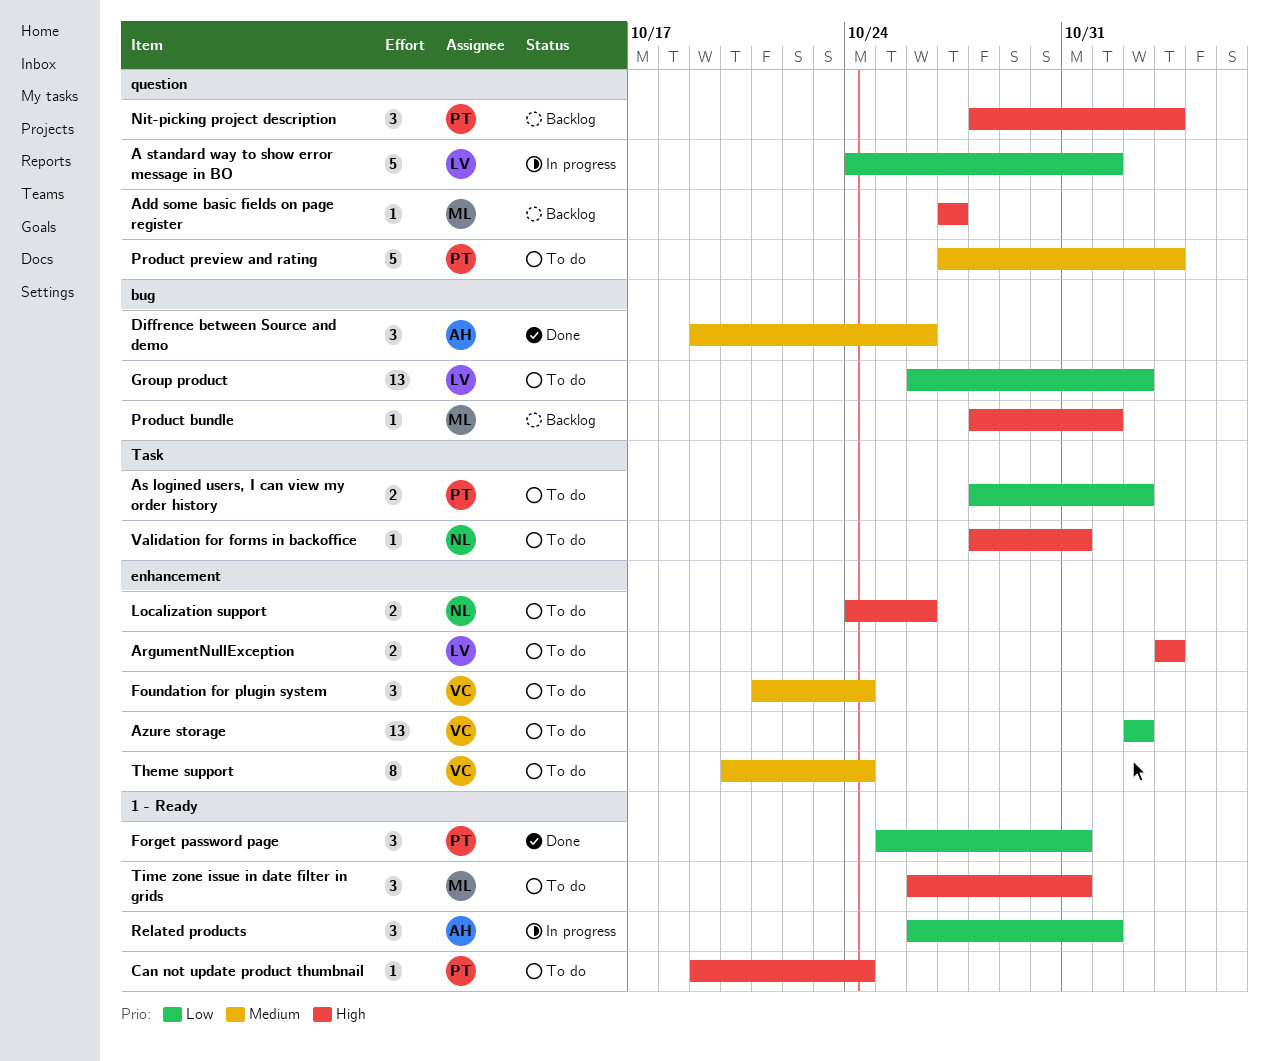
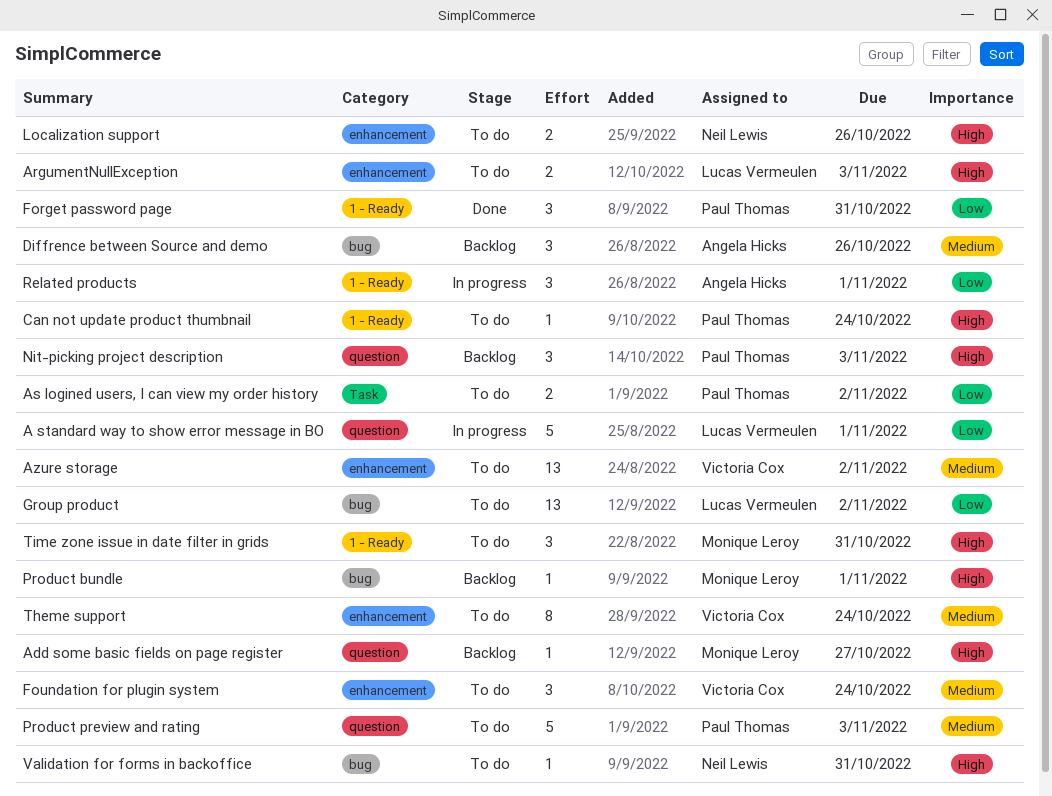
Azure storage, priority: Low -> Medium
Diffrence between Source and demo, status: Done -> Backlog
Validation for forms in backoffice, label: Task -> bug

